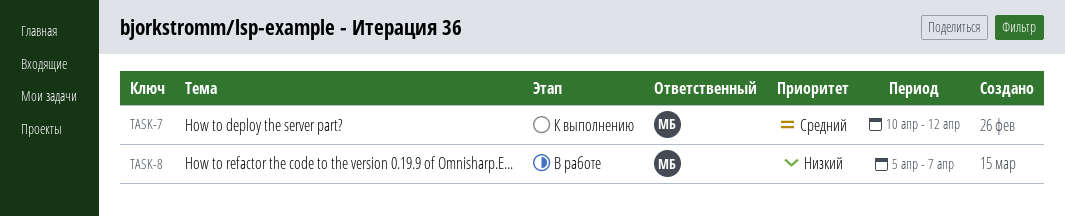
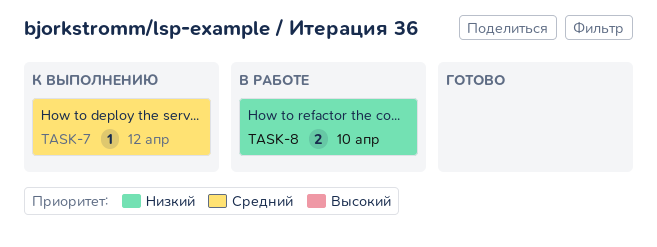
TASK-8, due: Apr 7 -> Apr 10

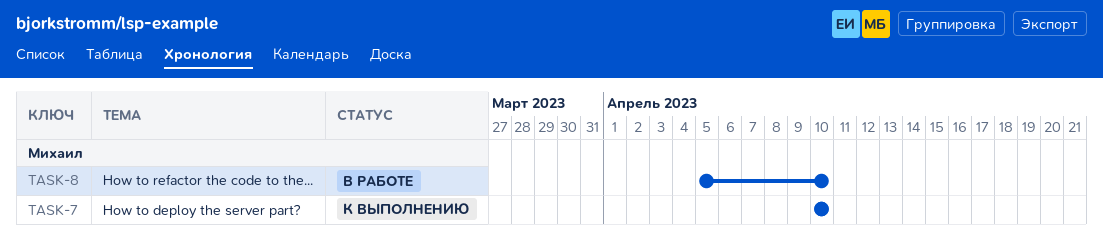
TASK-7, due: Apr 12 -> Apr 10

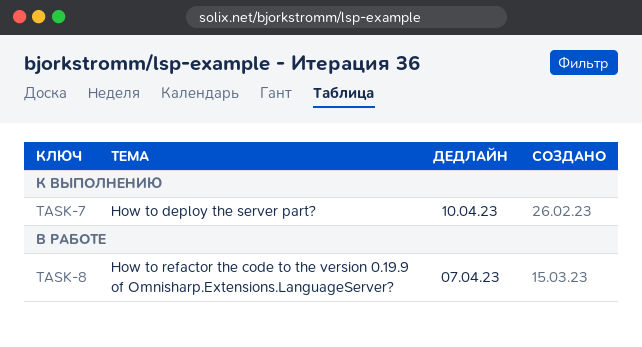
TASK-8, due: Apr 10 -> Apr 7

